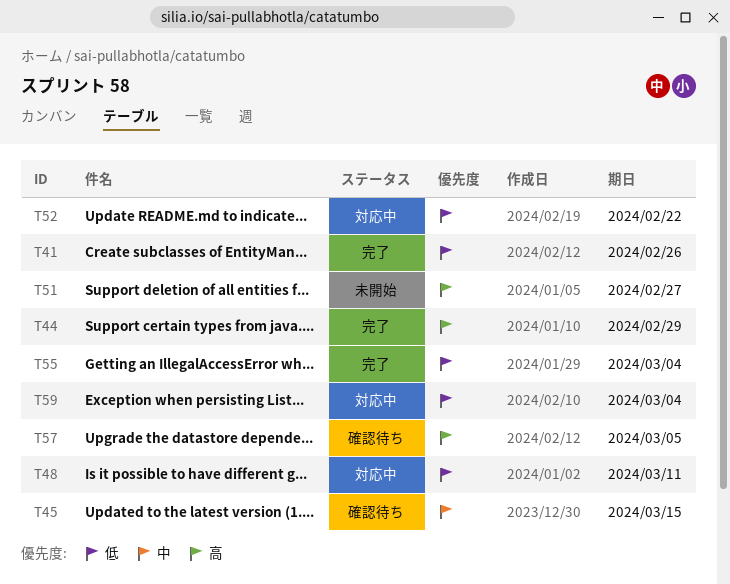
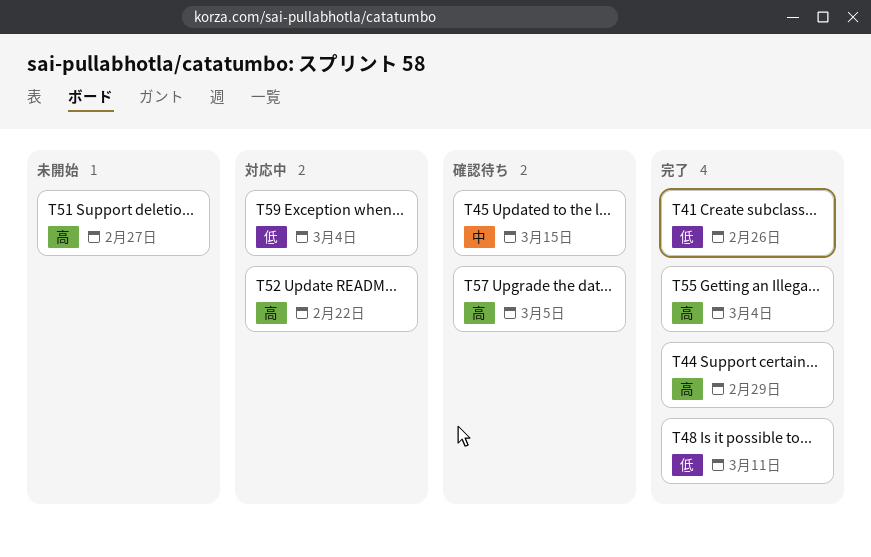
T48, status: 対応中 -> 完了
T52, priority: 低 -> 高
T55, priority: 低 -> 高

